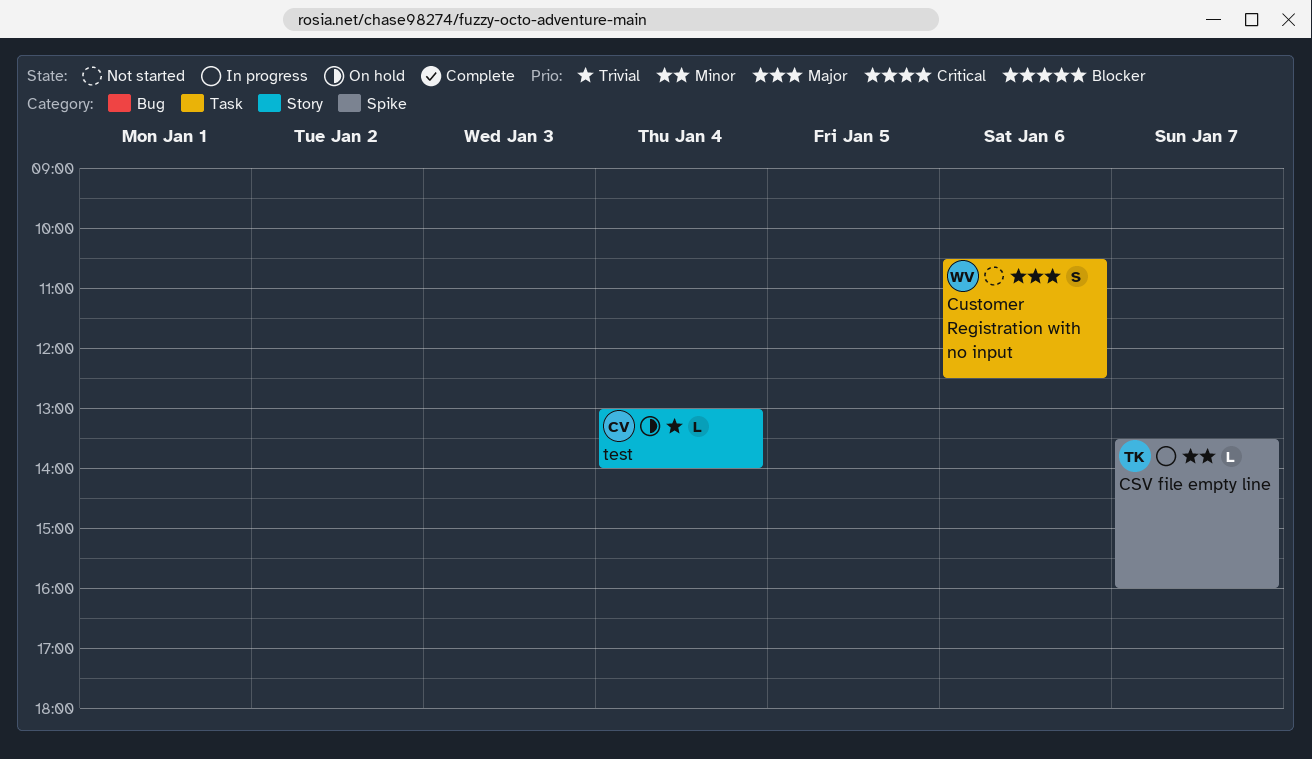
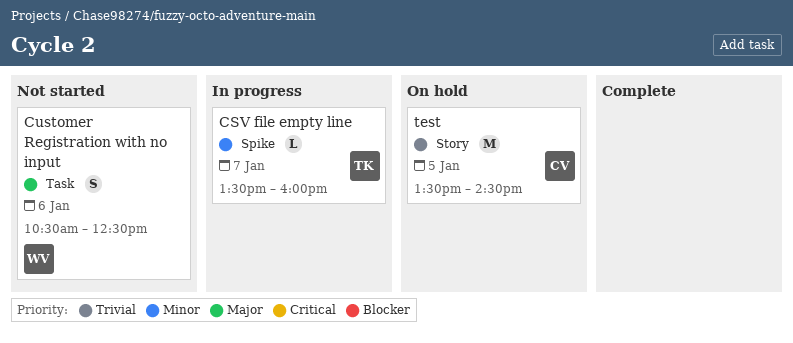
test, estimate: L -> M
test, day: Jan 4 -> Jan 5
test, begins: 13:00 -> 13:30
test, ends: 14:00 -> 14:30

